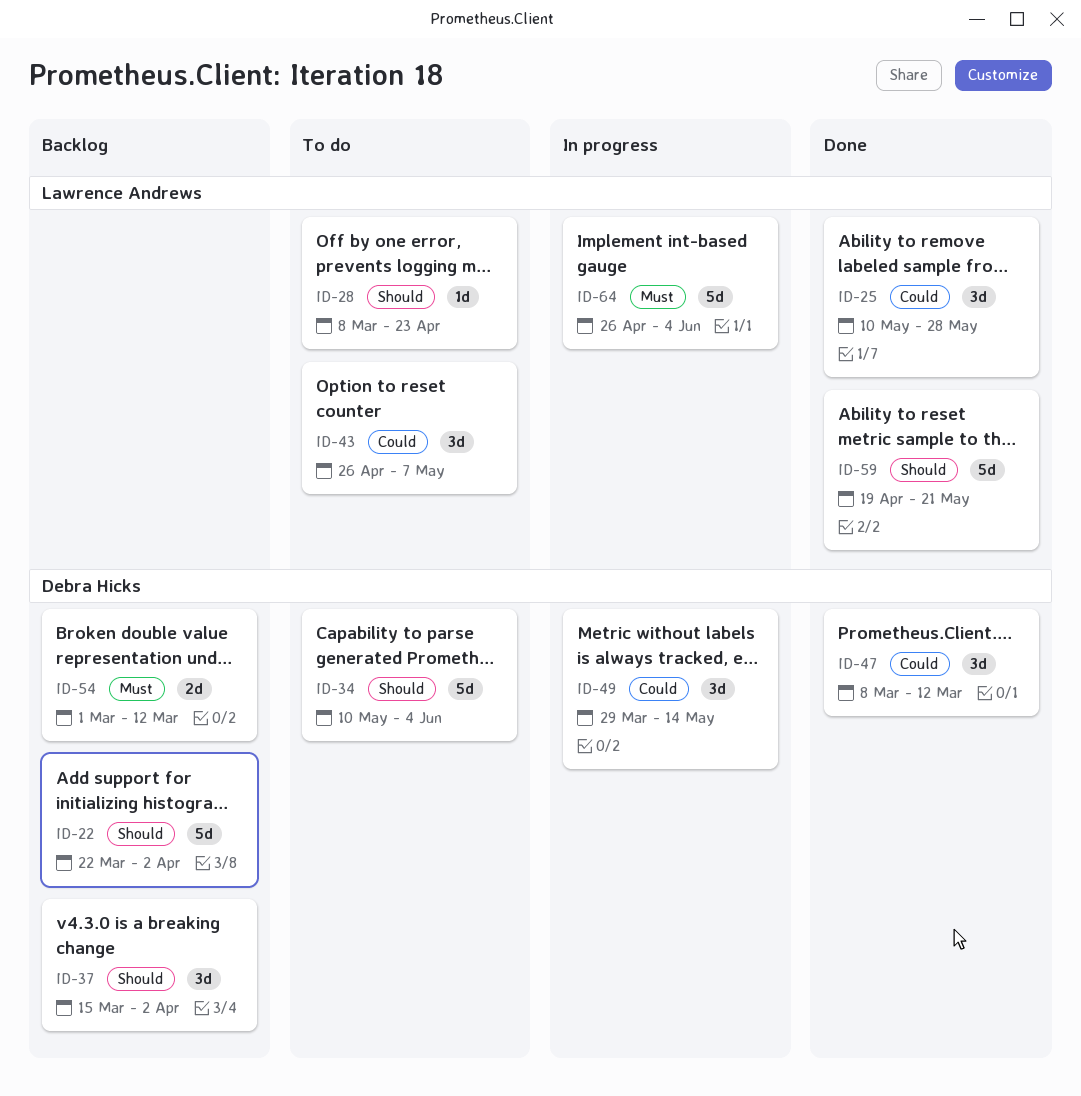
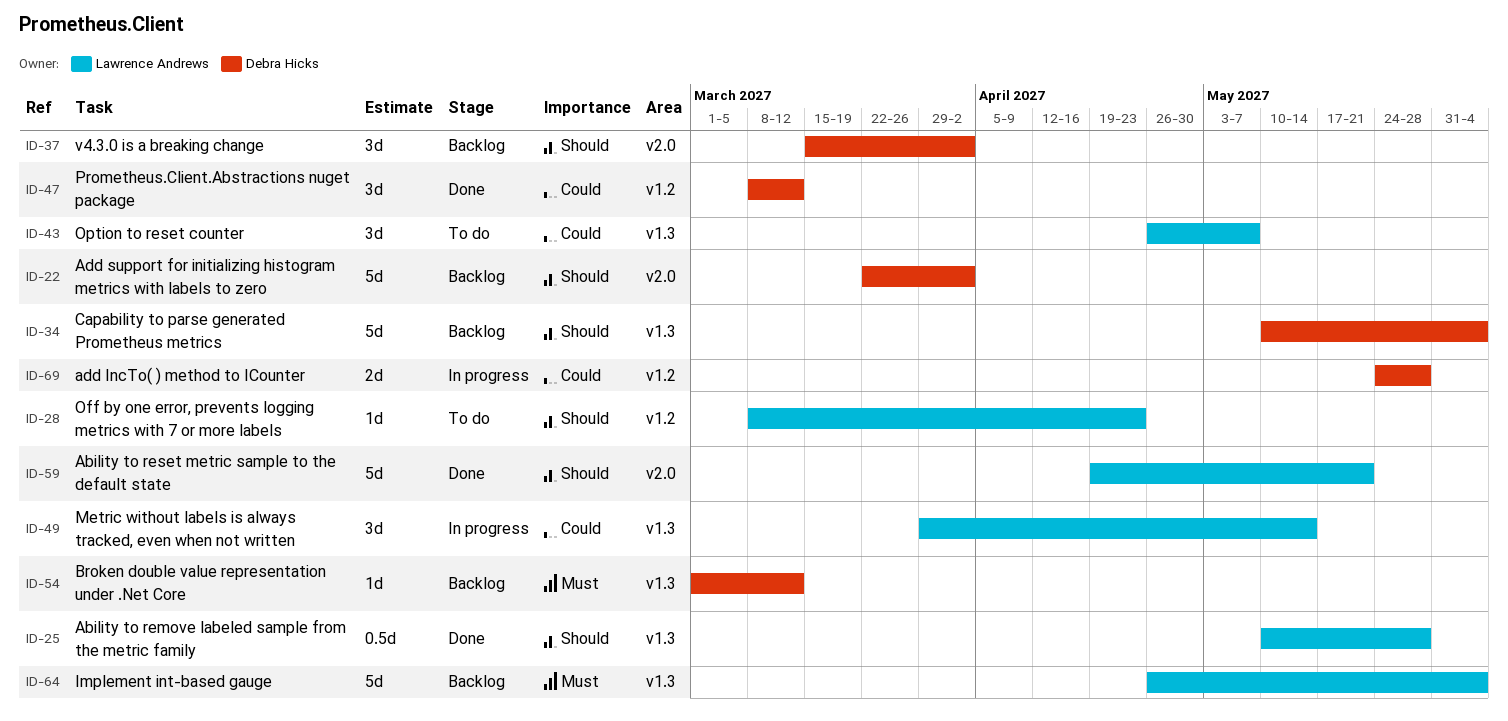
ID-25, priority: Could -> Should
ID-25, estimate: 3d -> 0.5d
ID-34, status: To do -> Backlog
ID-49, owner: Debra Hicks -> Lawrence Andrews
ID-54, estimate: 2d -> 1d
ID-64, status: In progress -> Backlog
ID-69: none -> present

